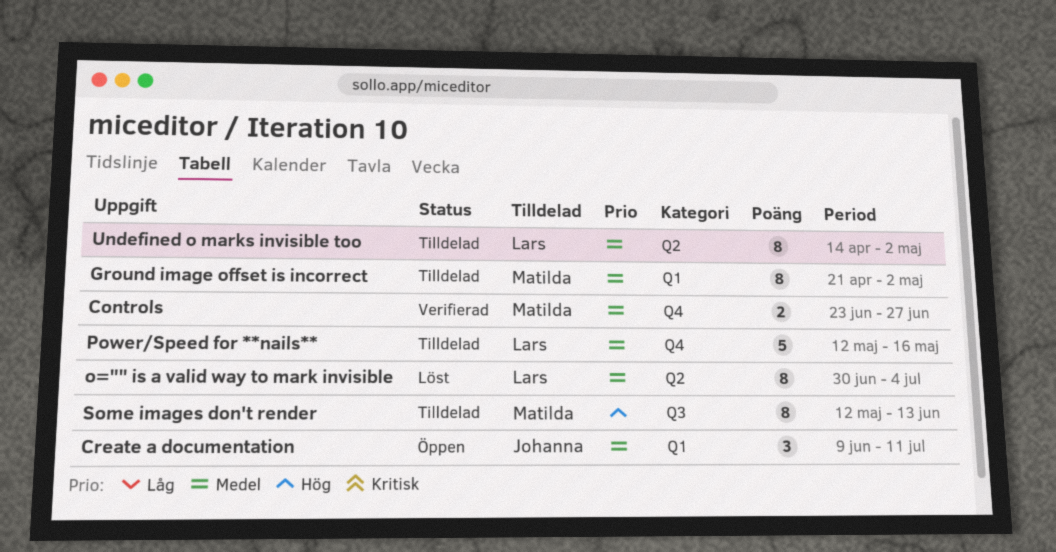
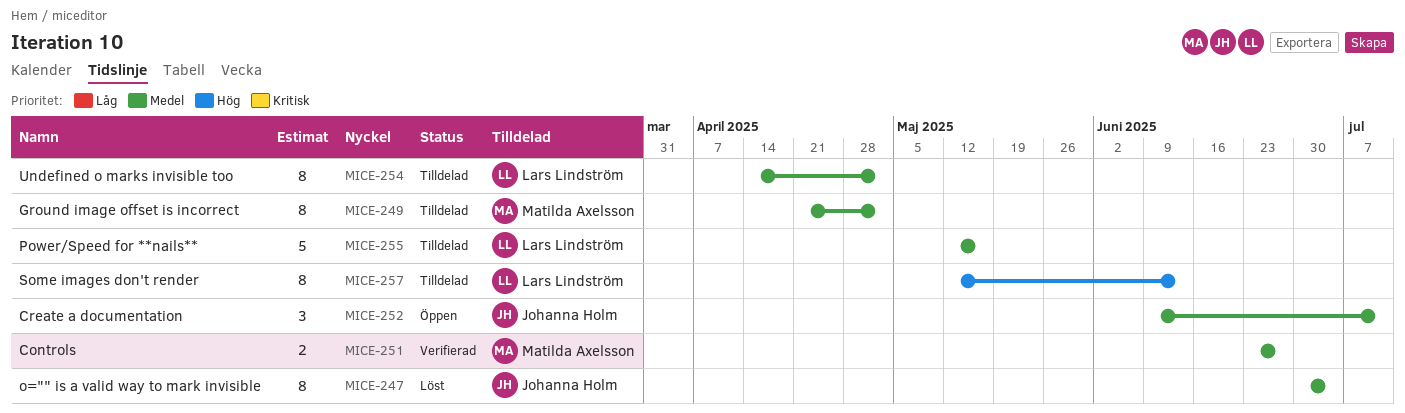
o="" is a valid way to mark invisible, owner: Lars Lindström -> Johanna Holm
Some images don't render, owner: Matilda Axelsson -> Lars Lindström

